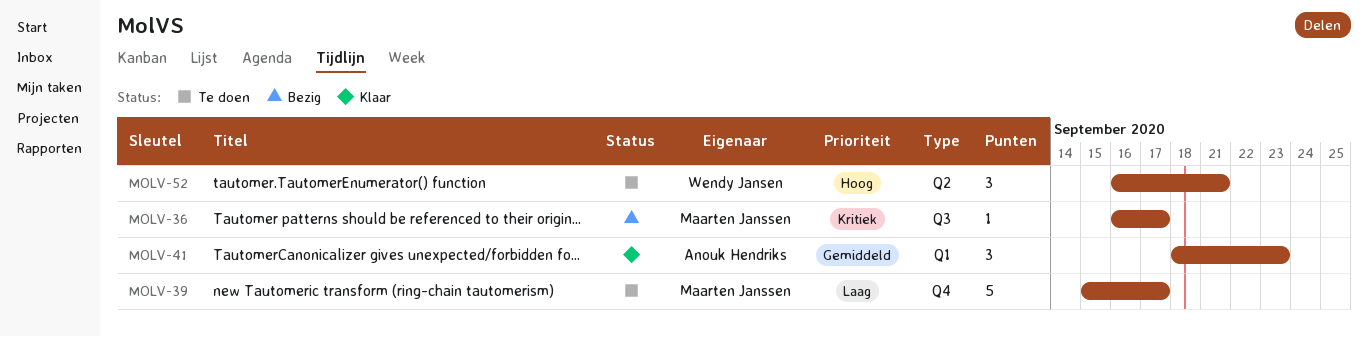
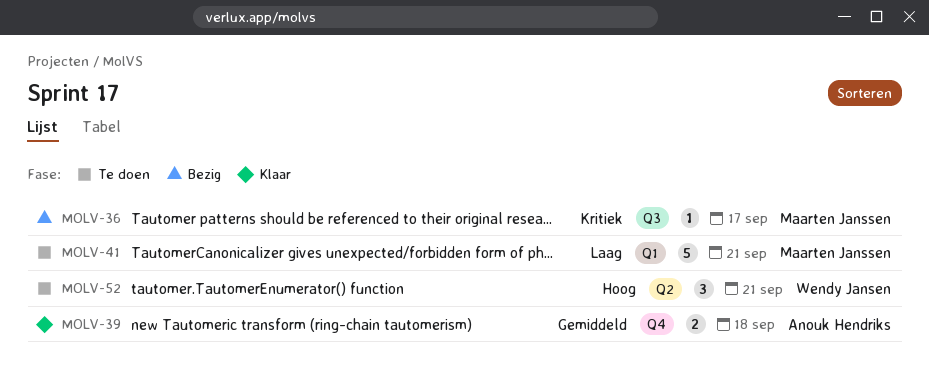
MOLV-39, status: Te doen -> Klaar
MOLV-39, owner: Maarten Janssen -> Anouk Hendriks
MOLV-39, priority: Laag -> Gemiddeld
MOLV-39, estimate: 5 -> 2
MOLV-39, due: Sep 17 -> Sep 18
MOLV-41, status: Klaar -> Te doen
MOLV-41, owner: Anouk Hendriks -> Maarten Janssen
MOLV-41, priority: Gemiddeld -> Laag
MOLV-41, estimate: 3 -> 5
MOLV-41, due: Sep 23 -> Sep 21

